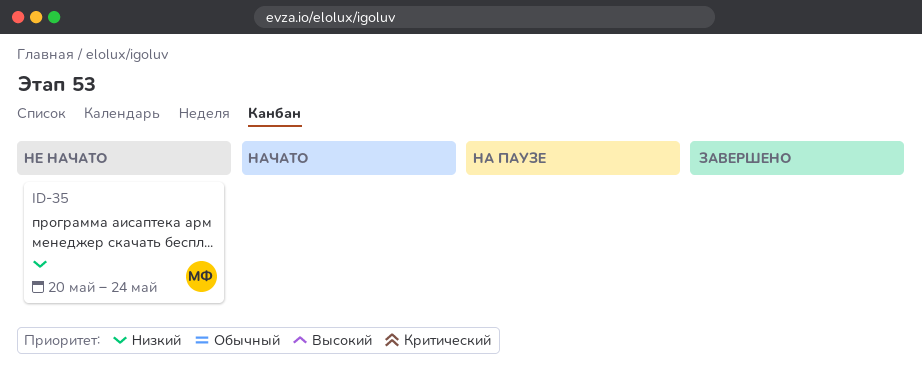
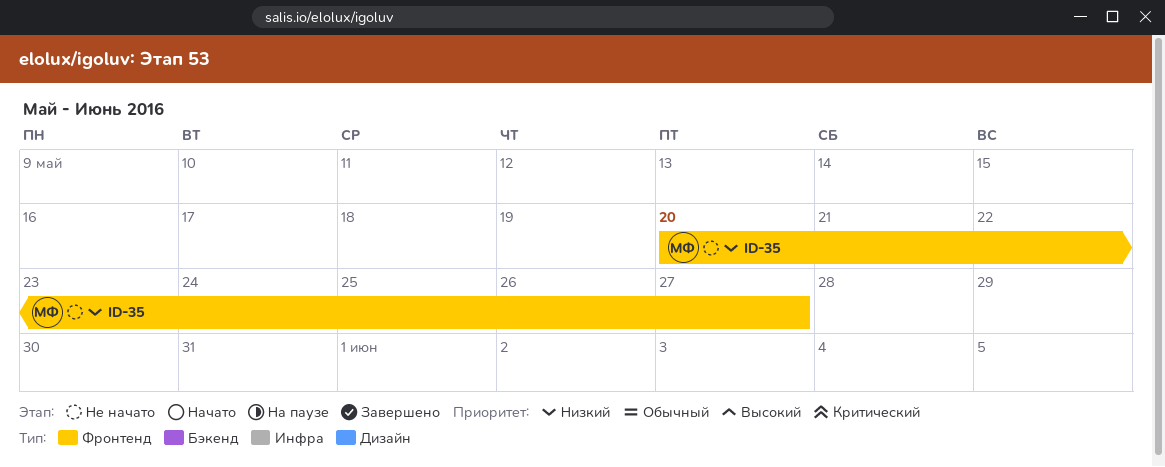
ID-35, due: May 24 -> May 27

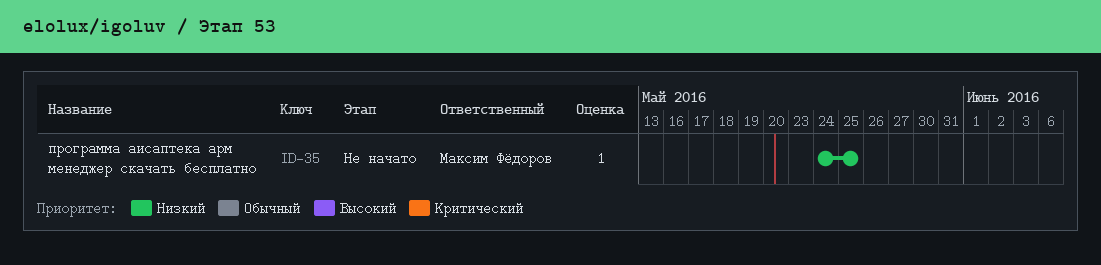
ID-35, start: May 20 -> May 24
ID-35, due: May 27 -> May 25

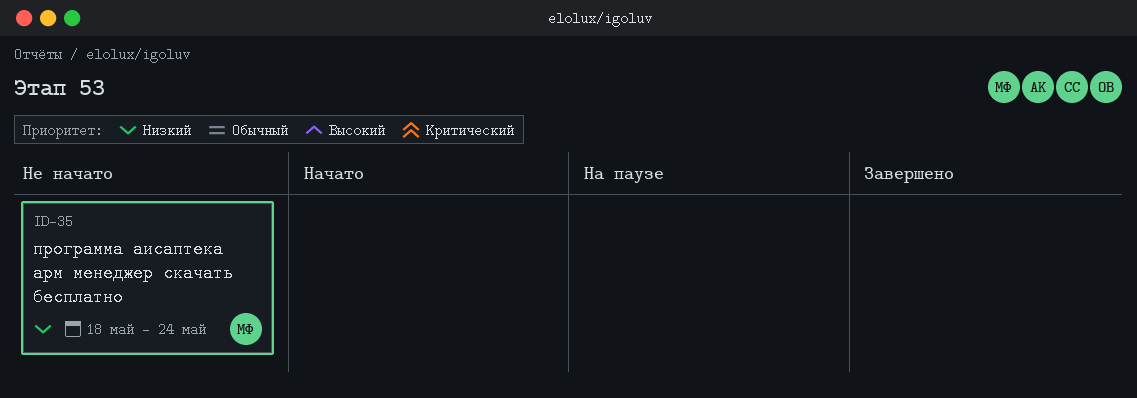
ID-35, start: May 24 -> May 18
ID-35, due: May 25 -> May 24

